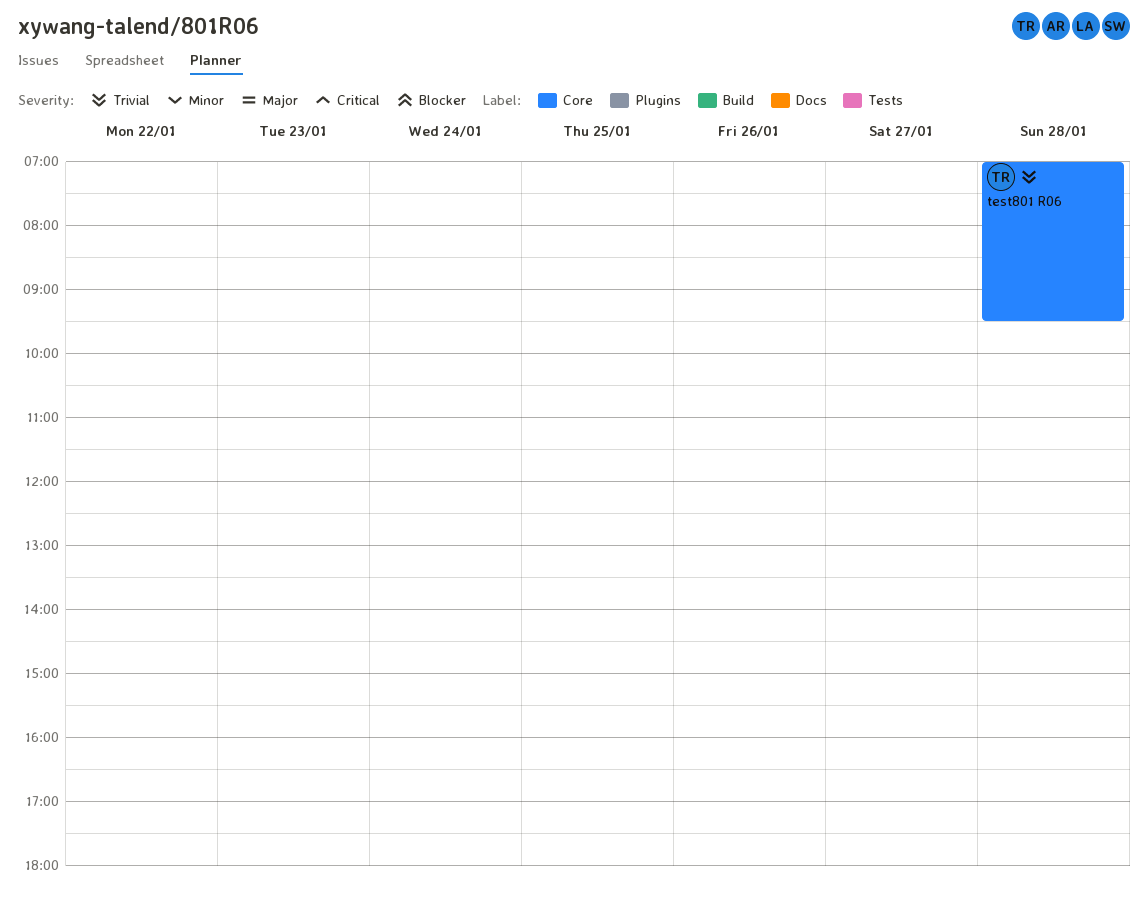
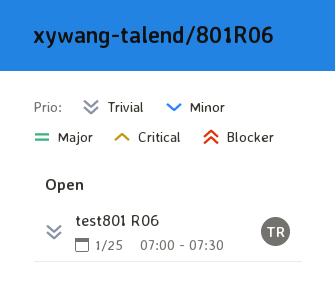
test801 R06, day: Jan 28 -> Jan 25
test801 R06, ends: 09:30 -> 07:30

